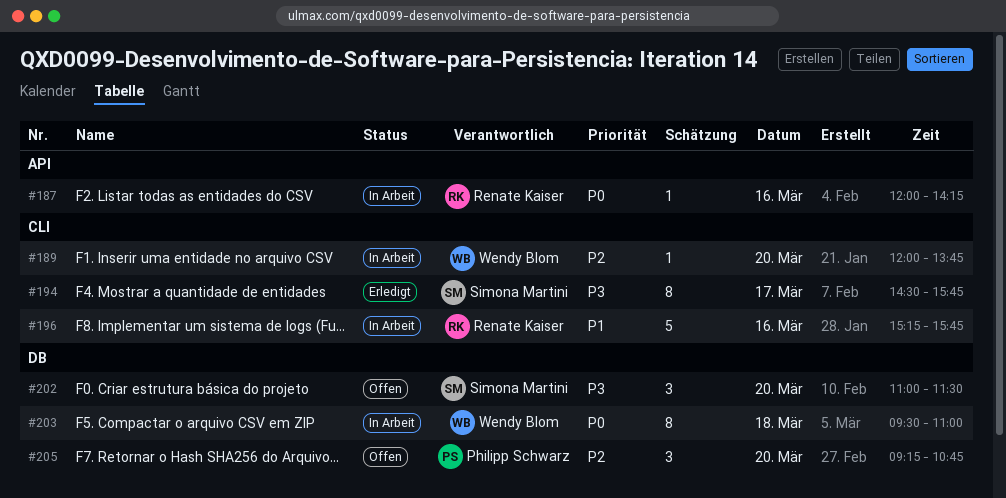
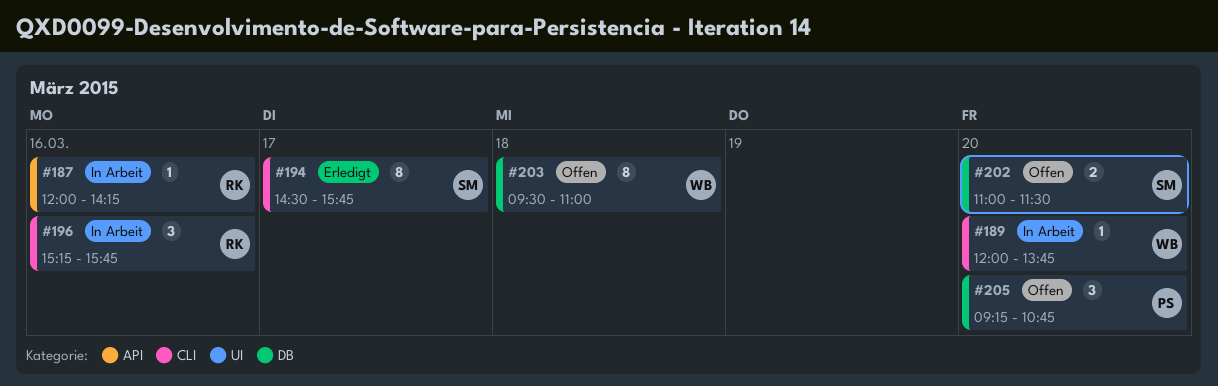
#196, estimate: 5 -> 3
#202, estimate: 3 -> 2
#203, status: In Arbeit -> Offen

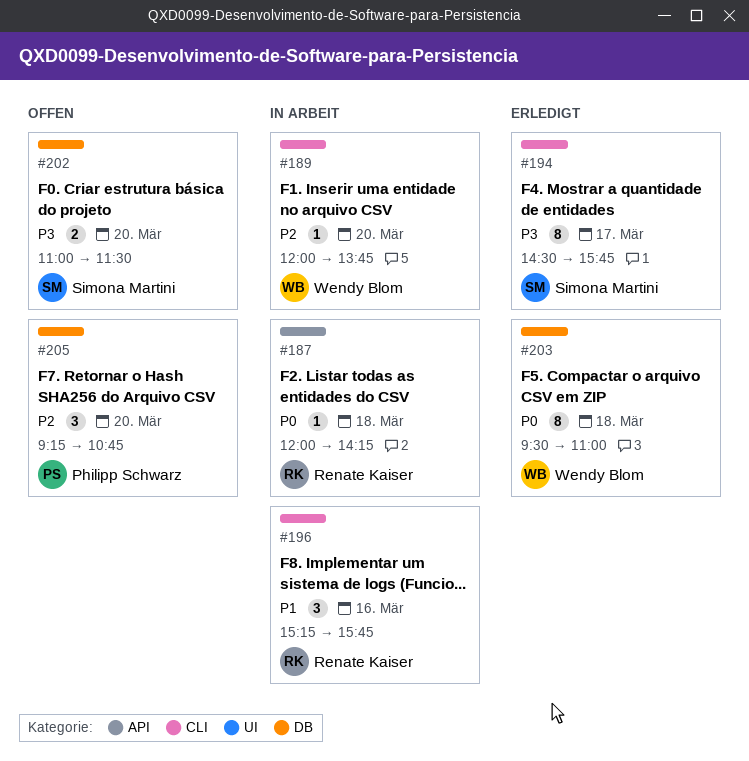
#187, day: Mar 16 -> Mar 18
#203, status: Offen -> Erledigt

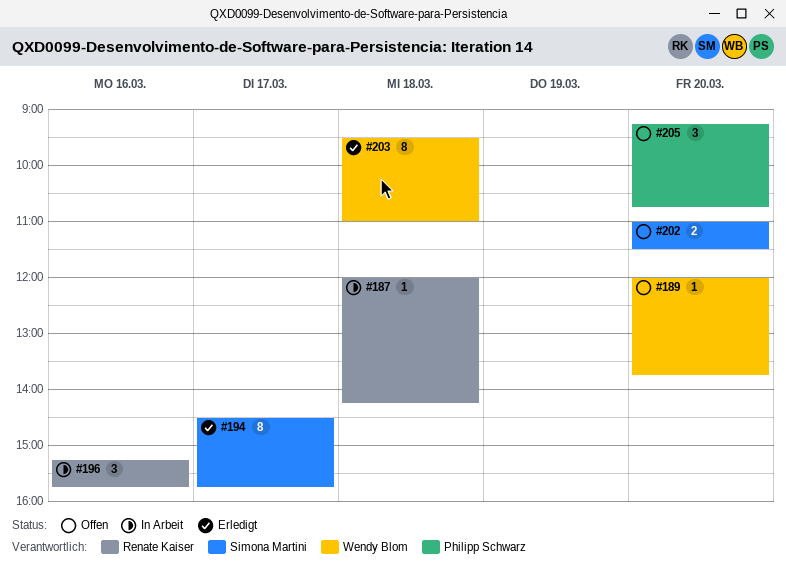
#189, status: In Arbeit -> Offen

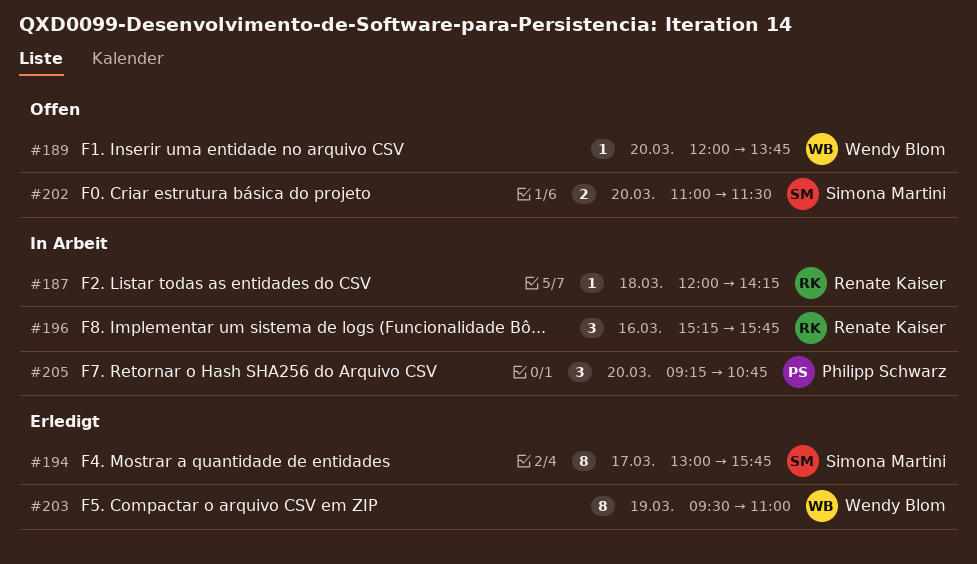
#194, begins: 14:30 -> 13:00
#203, day: Mar 18 -> Mar 19
#205, status: Offen -> In Arbeit

